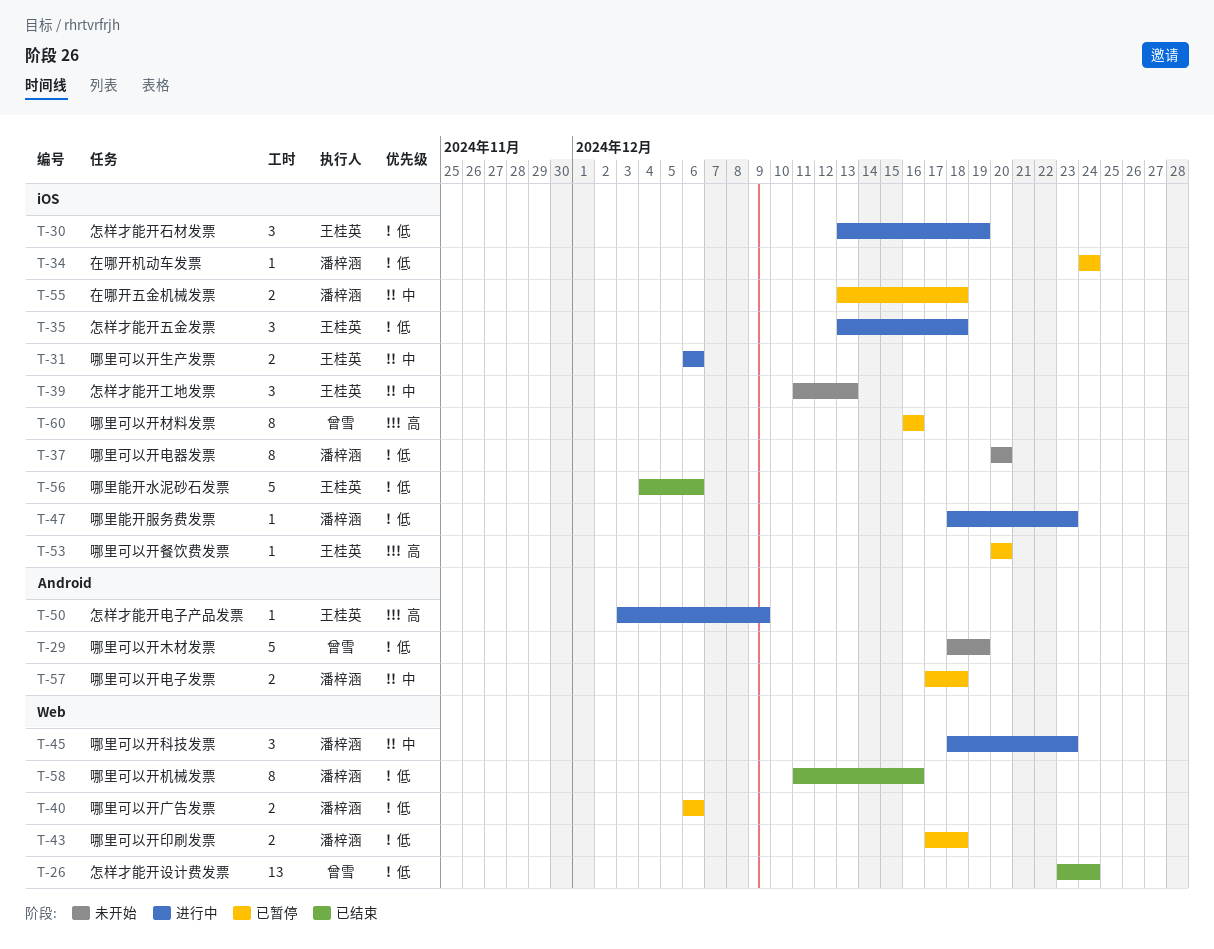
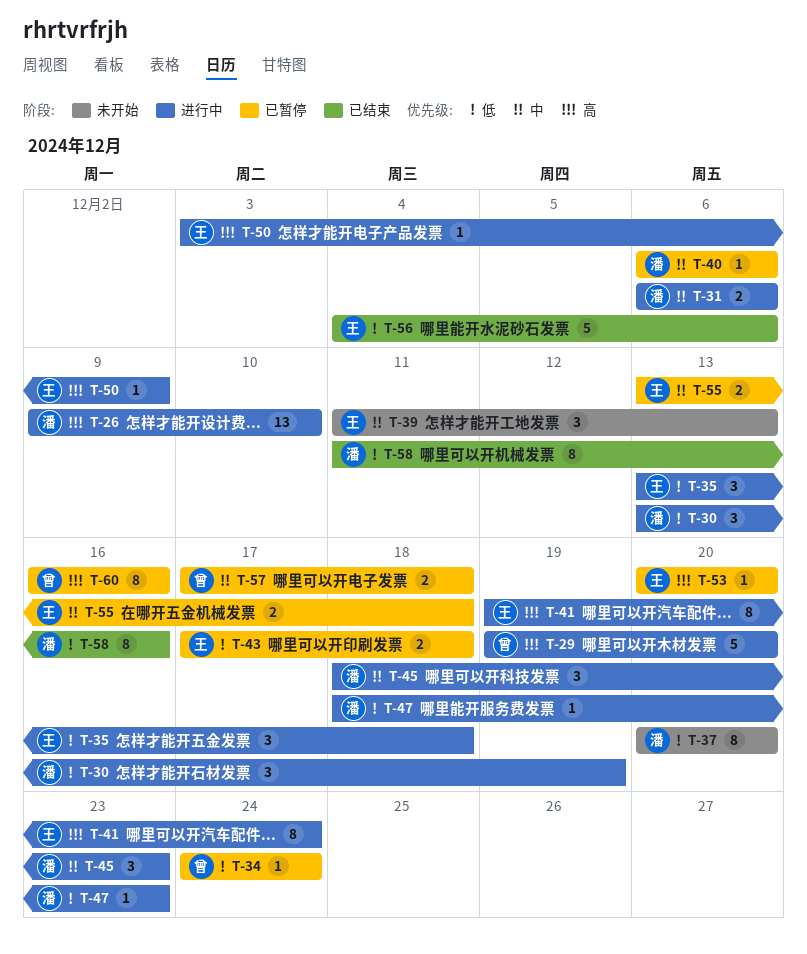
T-26, status: 已结束 -> 进行中
T-26, owner: 曾雪 -> 潘梓涵
T-26, priority: 低 -> 高
T-26, start: Dec 23 -> Dec 9
T-26, due: Dec 24 -> Dec 10
T-29, status: 未开始 -> 进行中
T-29, priority: 低 -> 高
T-29, start: Dec 18 -> Dec 19
T-29, due: Dec 19 -> Dec 20
T-30, owner: 王桂英 -> 潘梓涵
T-31, owner: 王桂英 -> 潘梓涵
T-34, owner: 潘梓涵 -> 曾雪
T-40, priority: 低 -> 中
T-40, estimate: 2 -> 1
T-41: none -> present
T-43, owner: 潘梓涵 -> 王桂英
T-55, owner: 潘梓涵 -> 王桂英
T-57, owner: 潘梓涵 -> 曾雪

